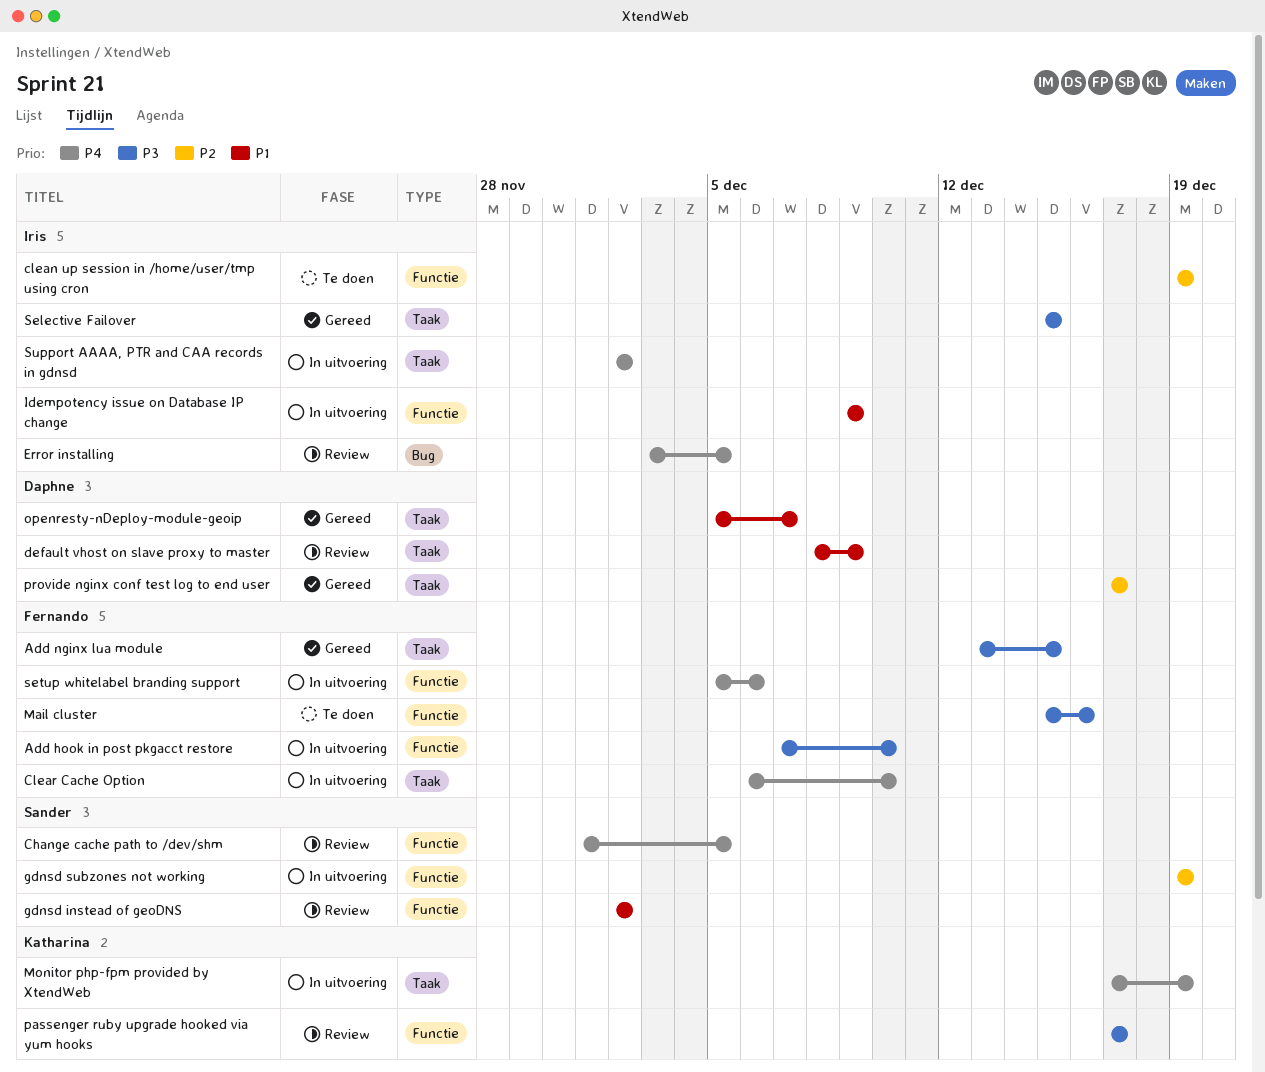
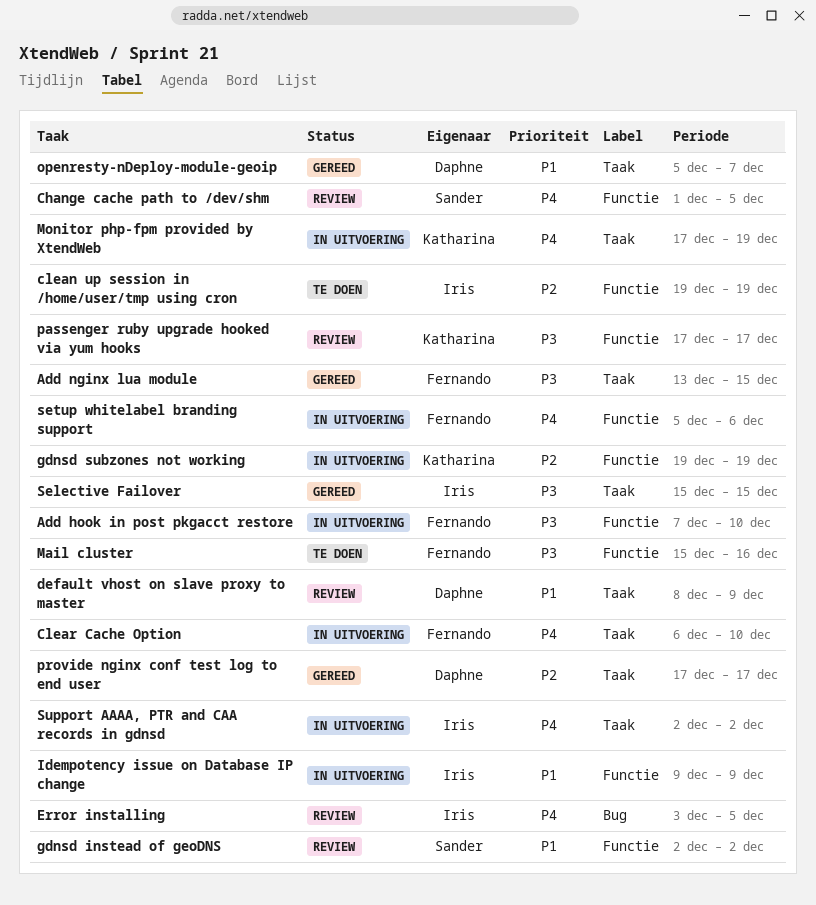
gdnsd subzones not working, owner: Sander -> Katharina

